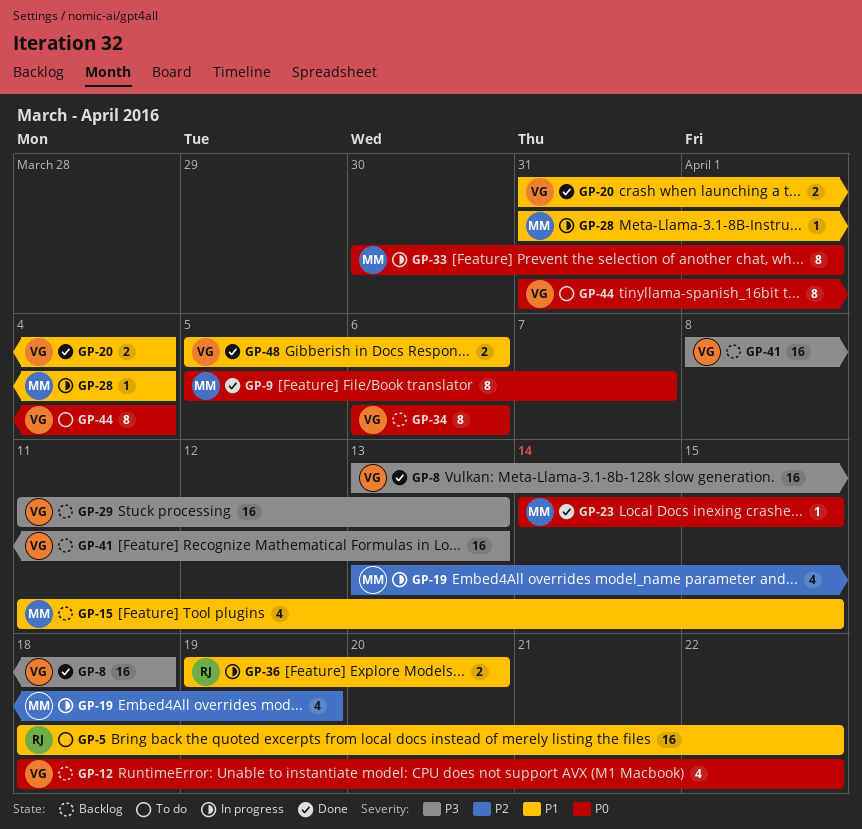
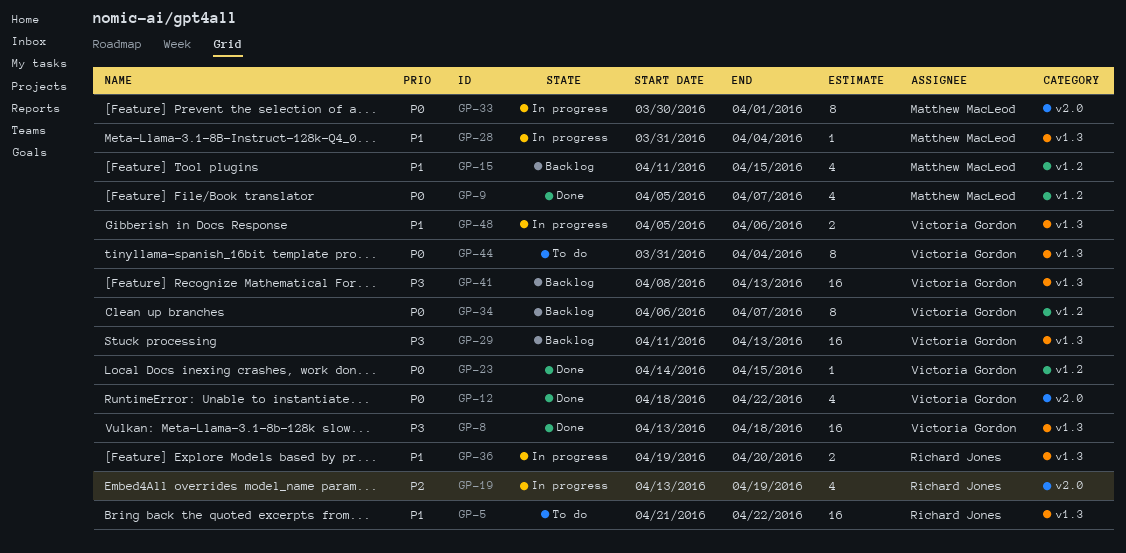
GP-5, start: Apr 18 -> Apr 21
GP-9, estimate: 8 -> 4
GP-12, status: Backlog -> Done
GP-19, owner: Matthew MacLeod -> Richard Jones
GP-20: present -> none
GP-23, owner: Matthew MacLeod -> Victoria Gordon
GP-34, due: Apr 6 -> Apr 7
GP-48, status: Done -> In progress

